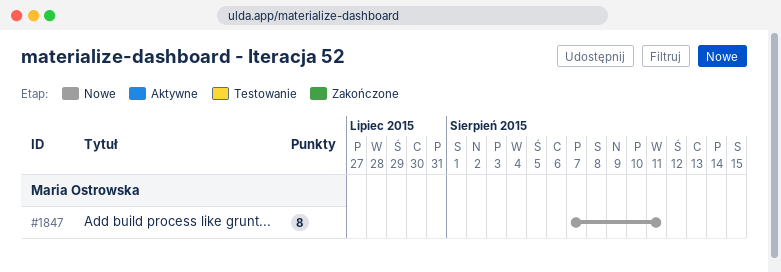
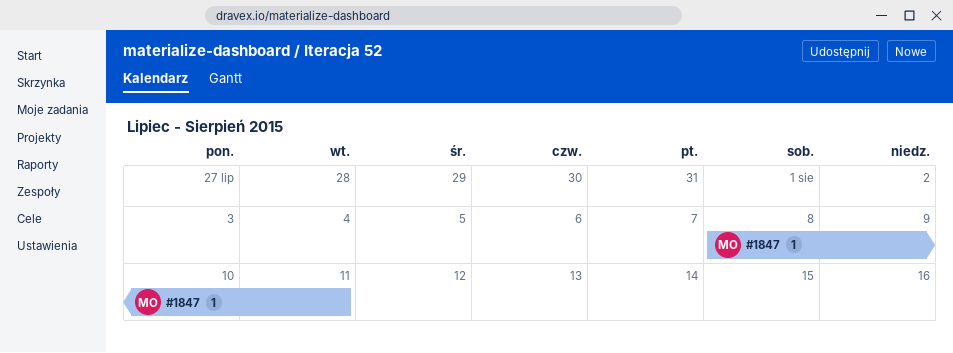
#1847, estimate: 8 -> 1
#1847, start: Aug 7 -> Aug 8

